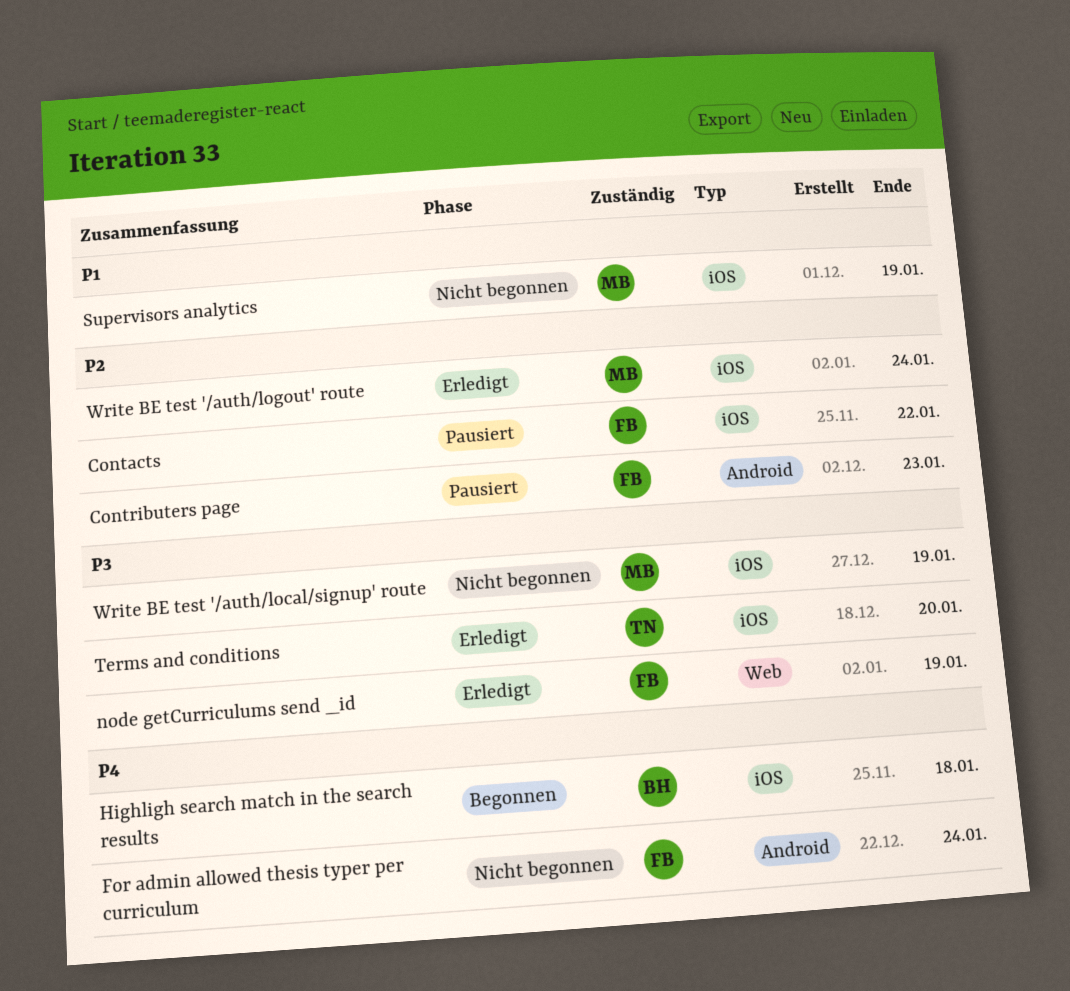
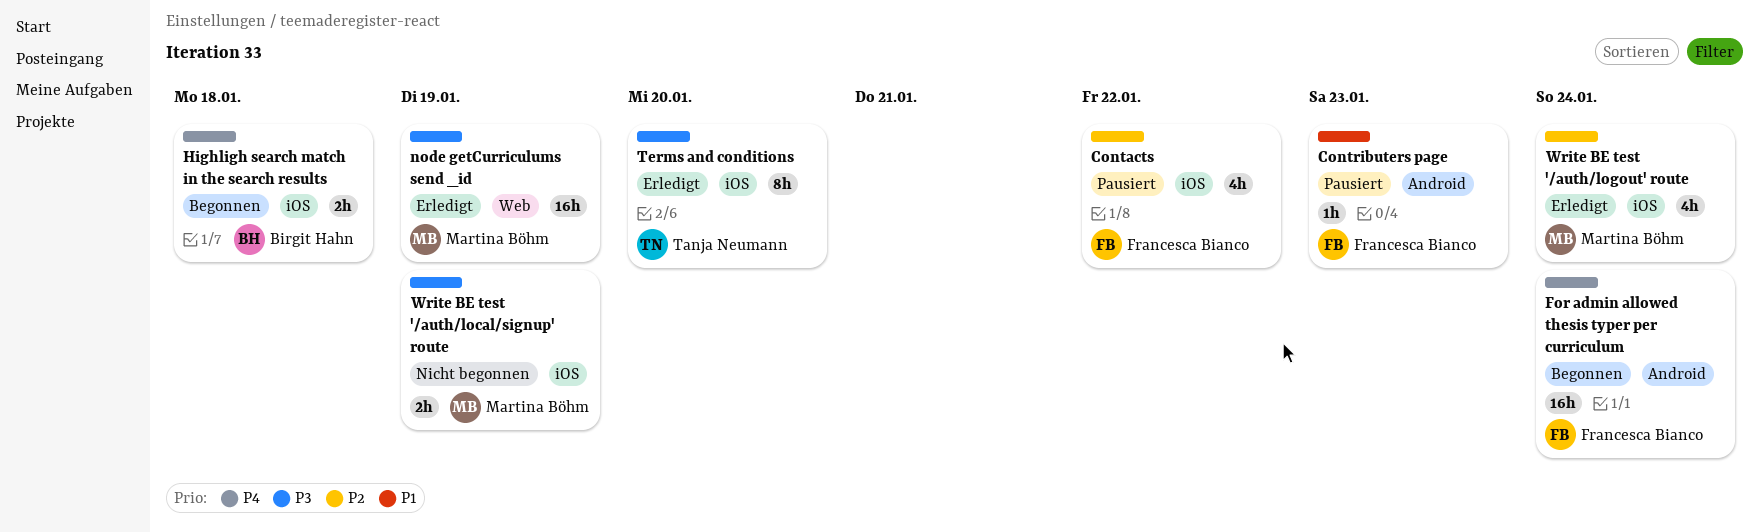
Contributers page, priority: P2 -> P1
For admin allowed thesis typer per curriculum, status: Nicht begonnen -> Begonnen
node getCurriculums send _id, owner: Francesca Bianco -> Martina Böhm
Supervisors analytics: present -> none

